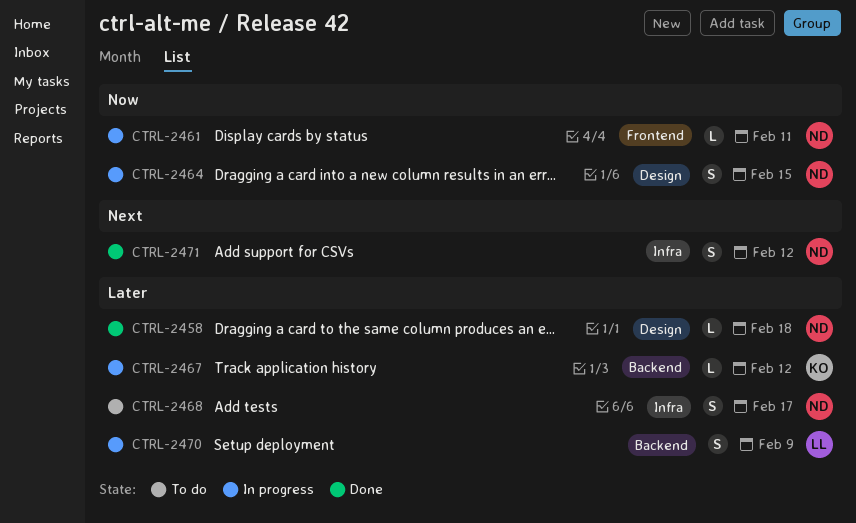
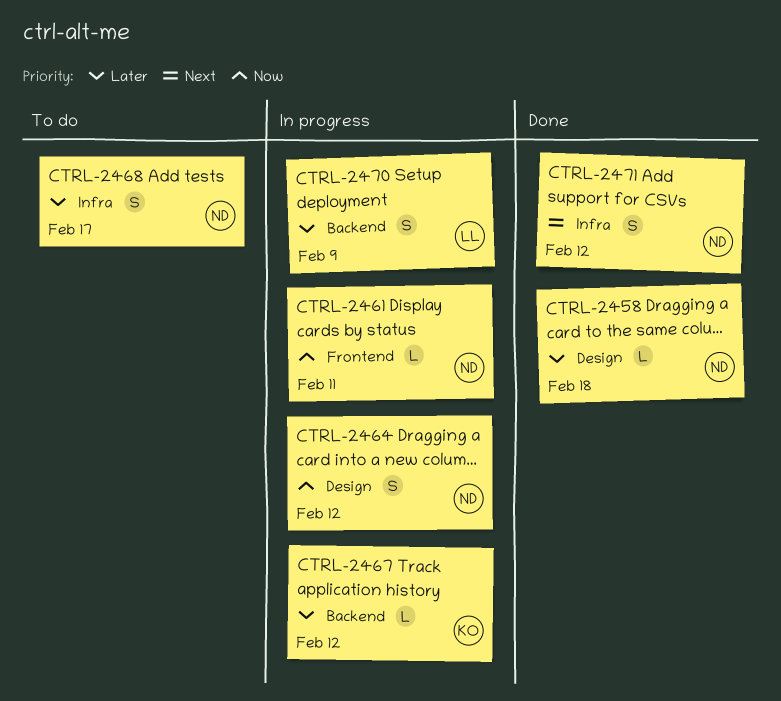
CTRL-2464, due: Feb 15 -> Feb 12

